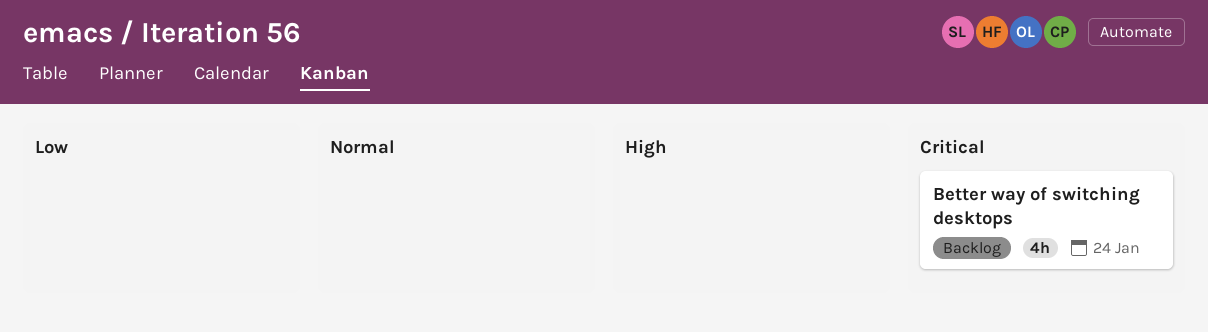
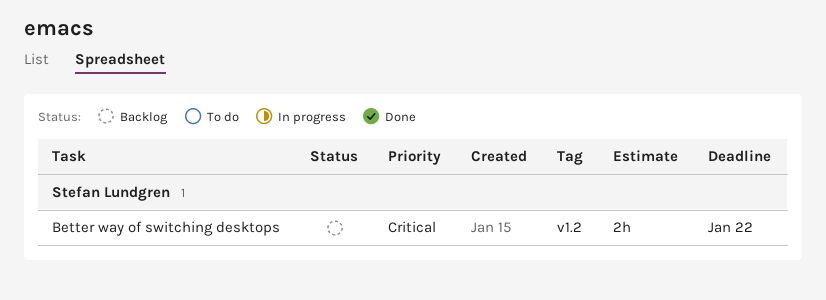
Better way of switching desktops, estimate: 4h -> 2h
Better way of switching desktops, due: Jan 24 -> Jan 22

